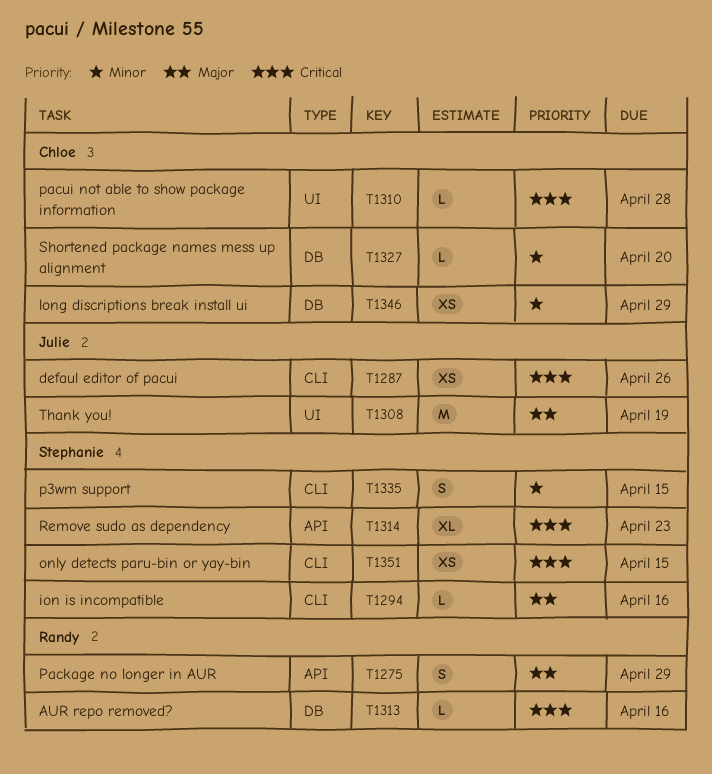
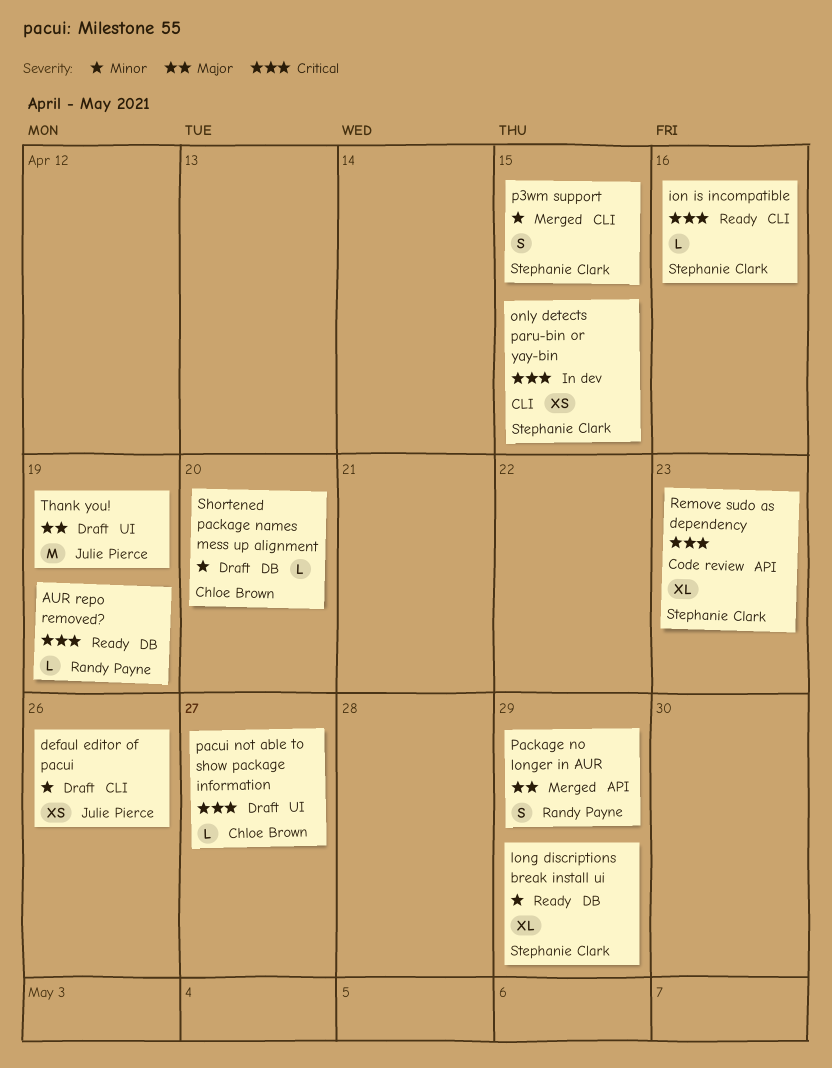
AUR repo removed?, due: Apr 16 -> Apr 19
defaul editor of pacui, priority: Critical -> Minor
ion is incompatible, priority: Major -> Critical
long discriptions break install ui, owner: Chloe Brown -> Stephanie Clark
long discriptions break install ui, estimate: XS -> XL
pacui not able to show package information, due: Apr 28 -> Apr 27

